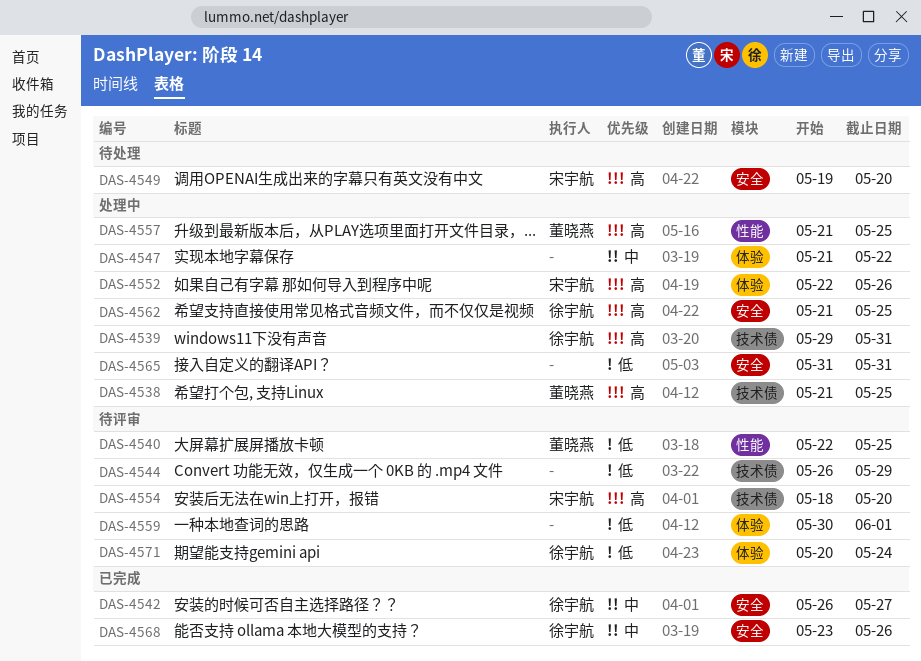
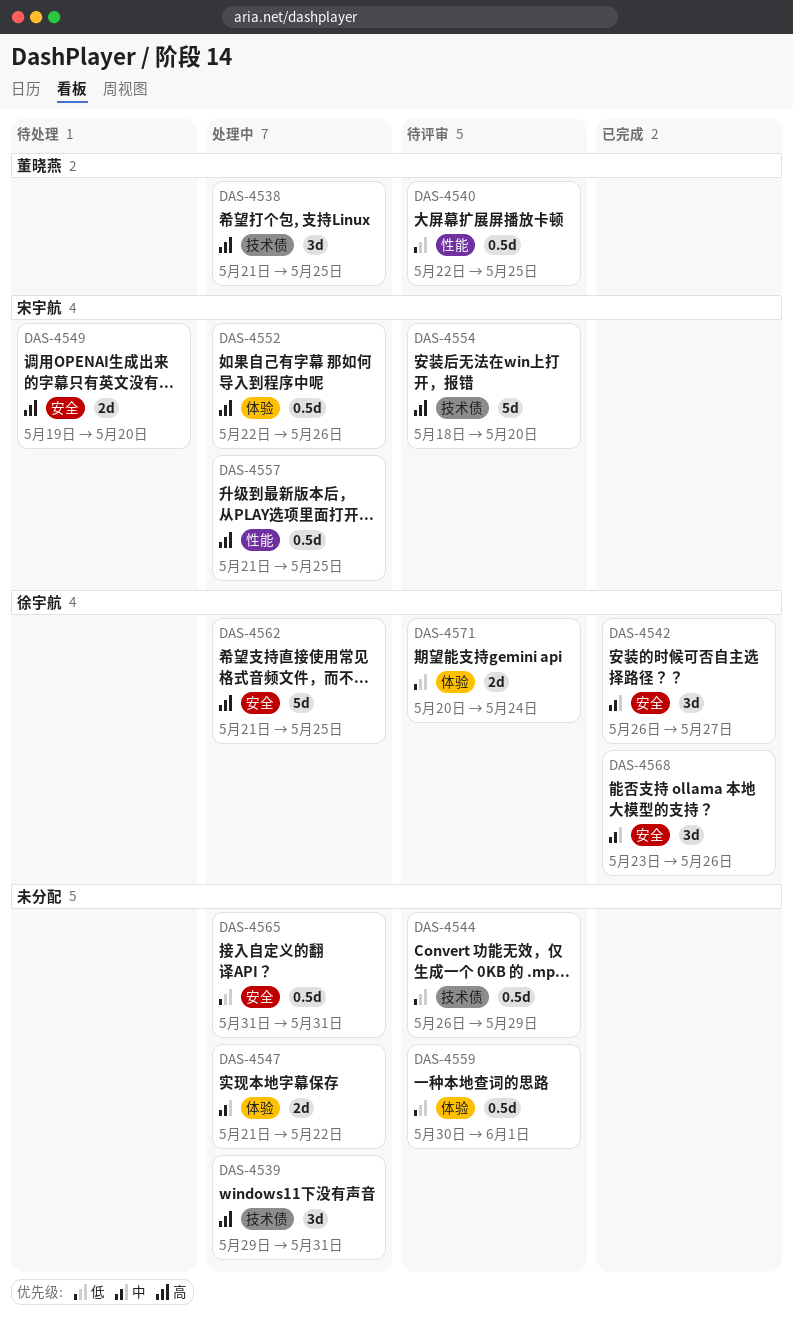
DAS-4539, owner: 徐宇航 -> none
DAS-4557, owner: 董晓燕 -> 宋宇航

